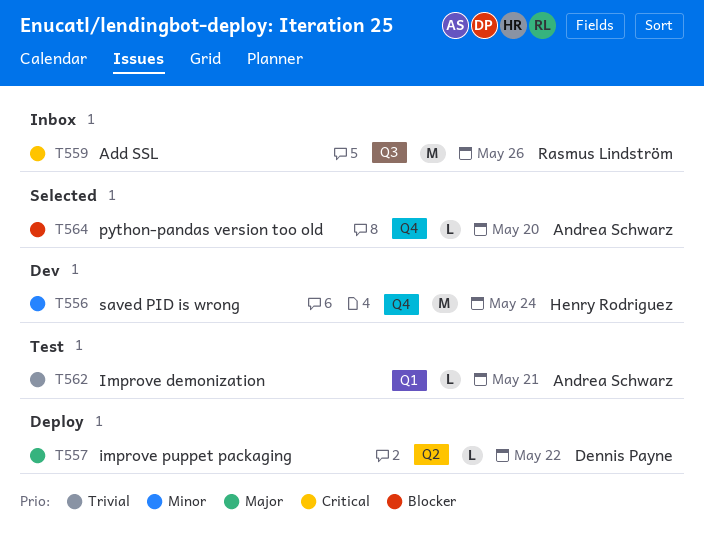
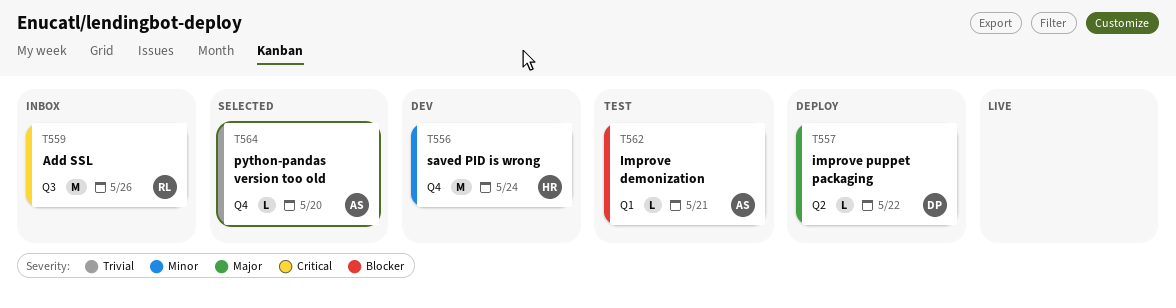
T562, priority: Trivial -> Blocker
T564, priority: Blocker -> Trivial

